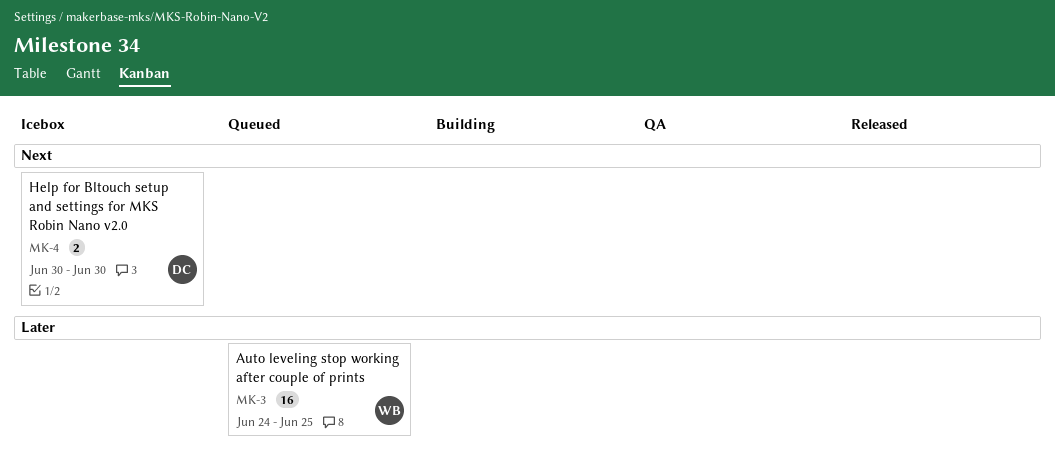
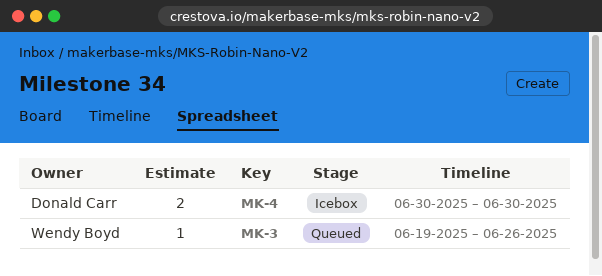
MK-3, estimate: 16 -> 1
MK-3, start: Jun 24 -> Jun 19
MK-3, due: Jun 25 -> Jun 26

